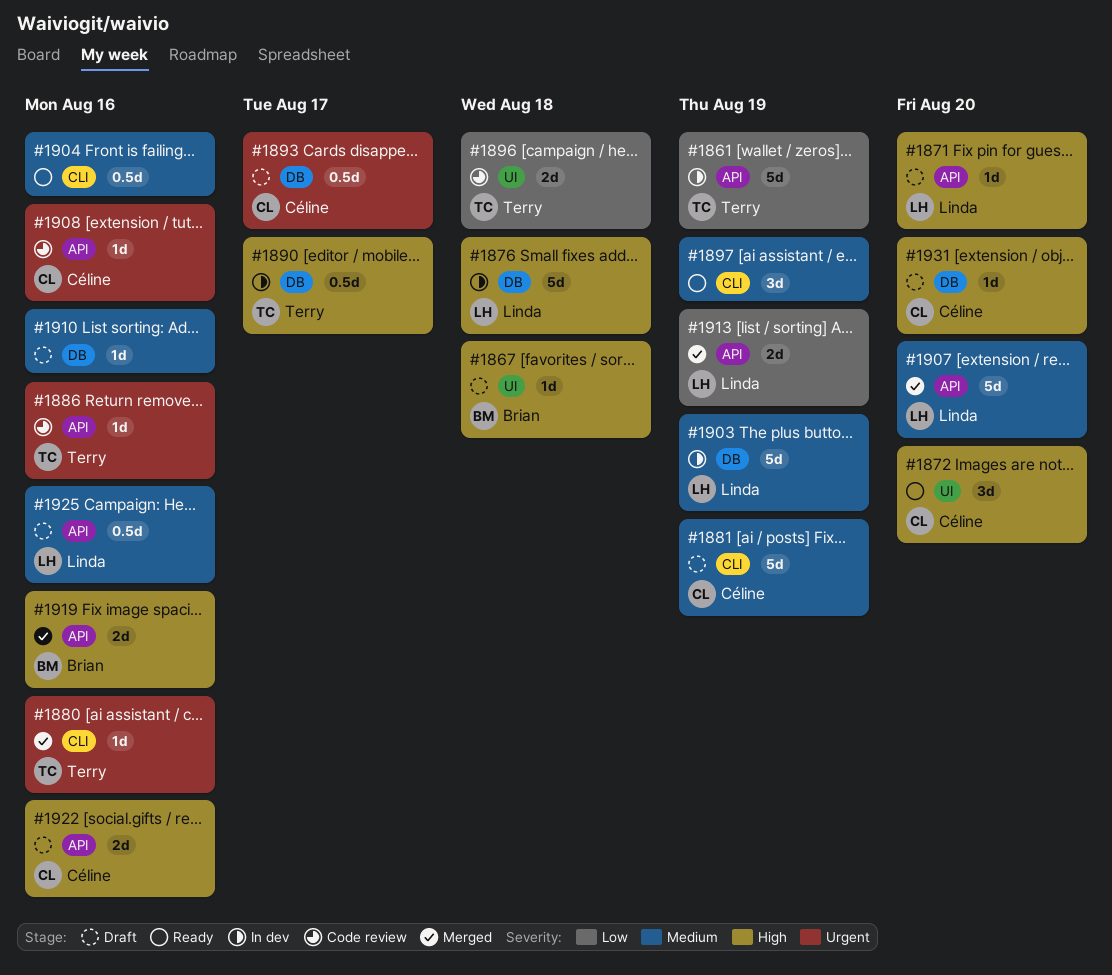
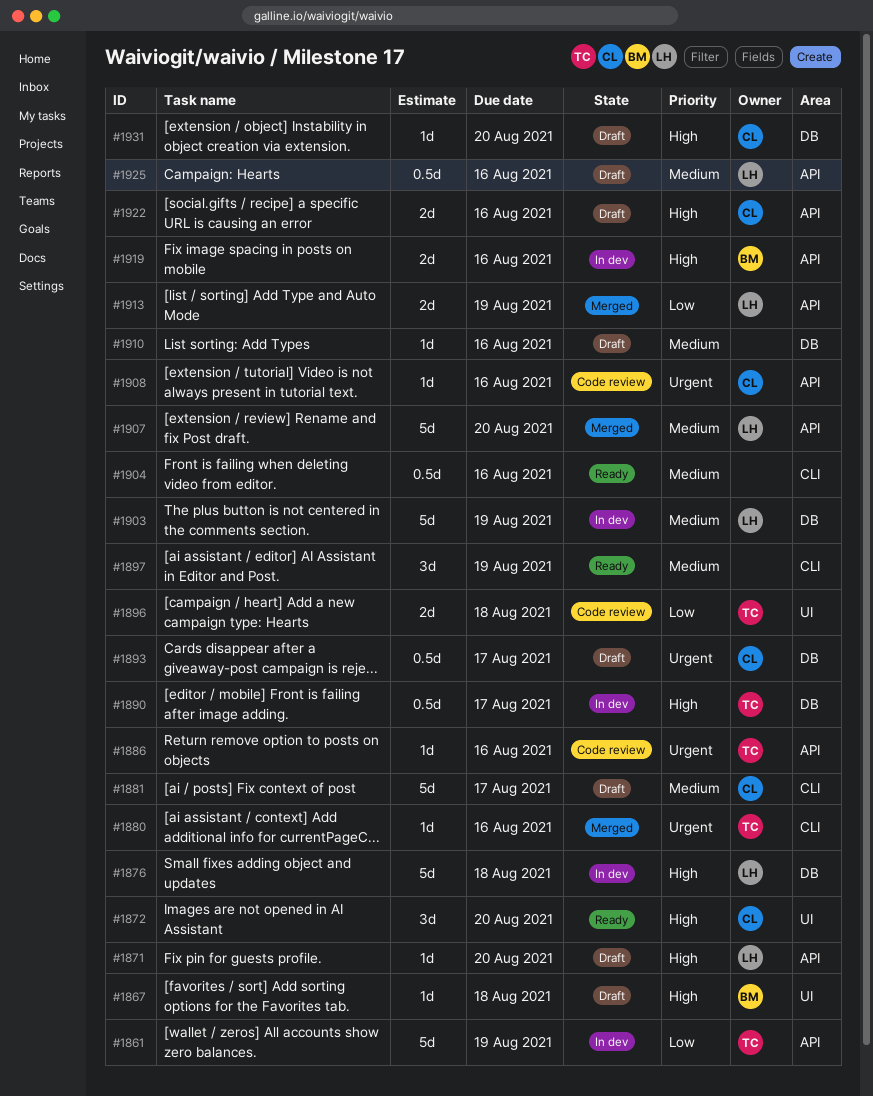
#1881, due: Aug 19 -> Aug 17
#1919, status: Merged -> In dev

